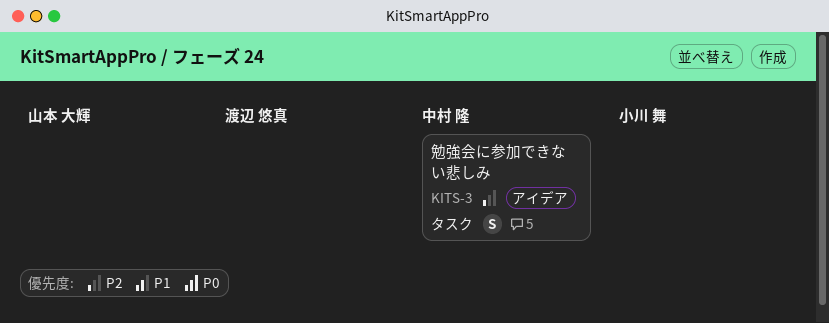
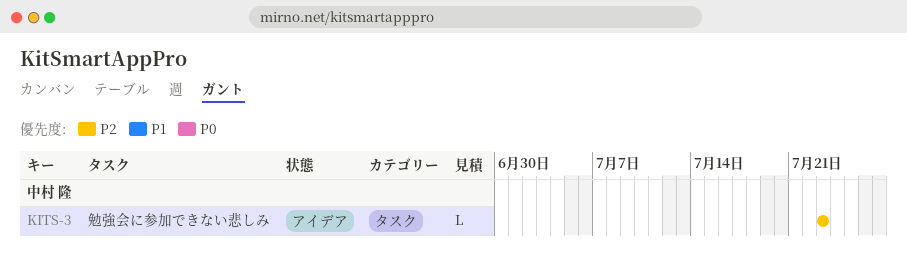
KITS-3, estimate: S -> L

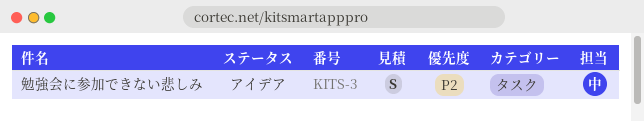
KITS-3, estimate: L -> S

